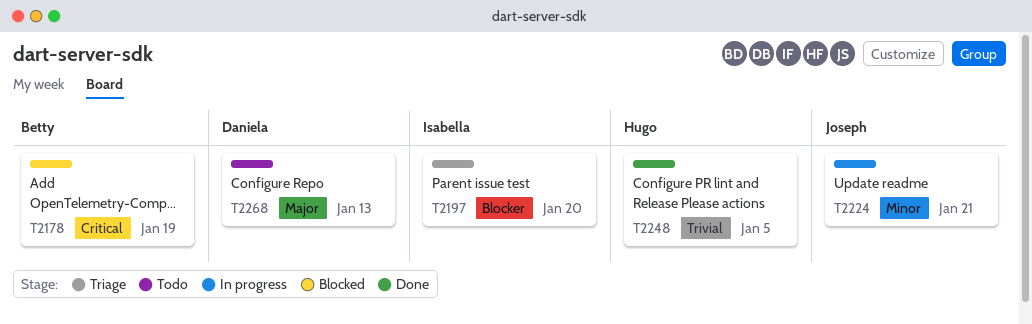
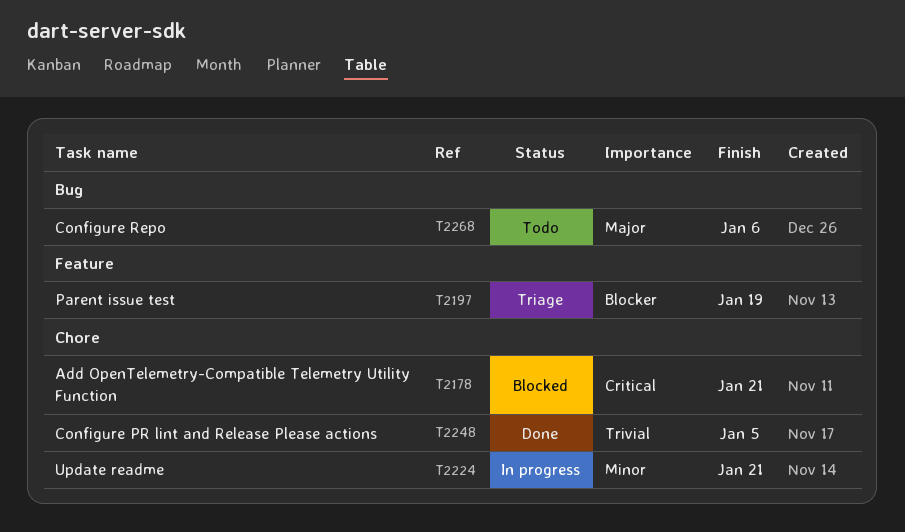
T2178, due: Jan 19 -> Jan 21
T2197, due: Jan 20 -> Jan 19
T2268, due: Jan 13 -> Jan 6

